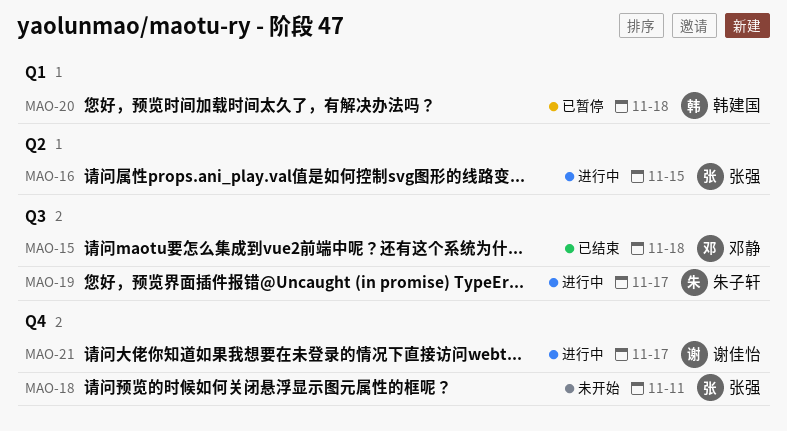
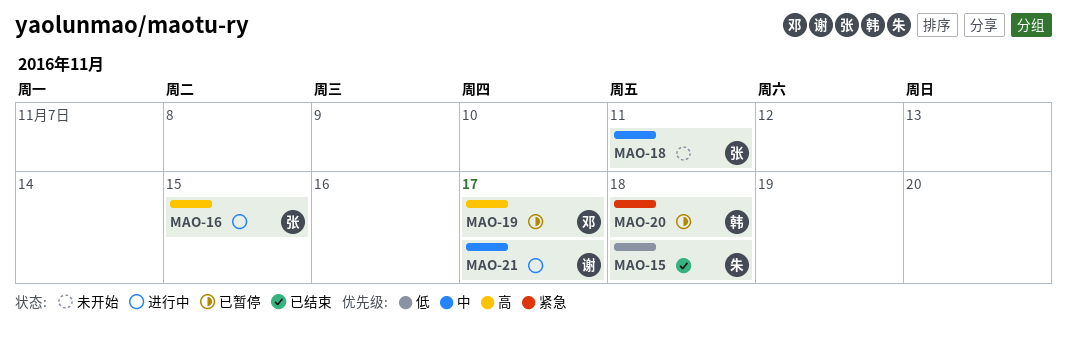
MAO-15, owner: 邓静 -> 朱子轩
MAO-19, status: 进行中 -> 已暂停
MAO-19, owner: 朱子轩 -> 邓静

